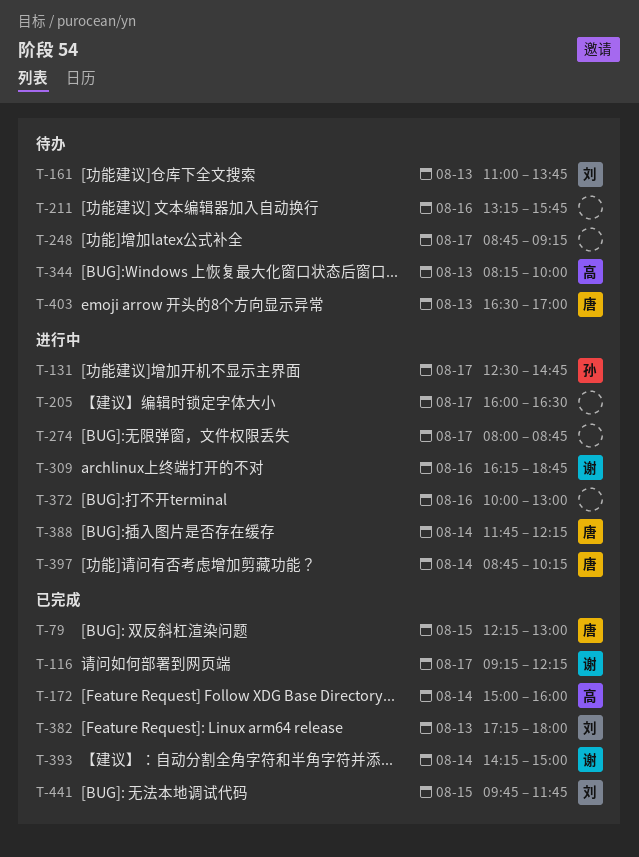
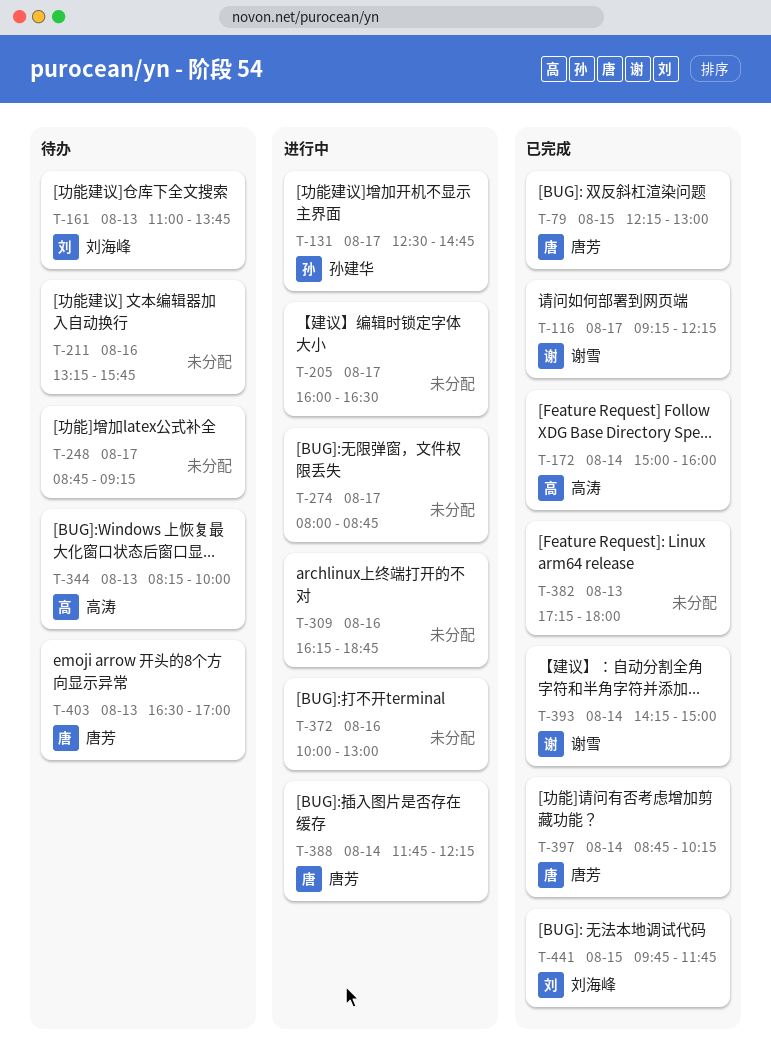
T-309, owner: 谢雪 -> none
T-382, owner: 刘海峰 -> none
T-397, status: 进行中 -> 已完成

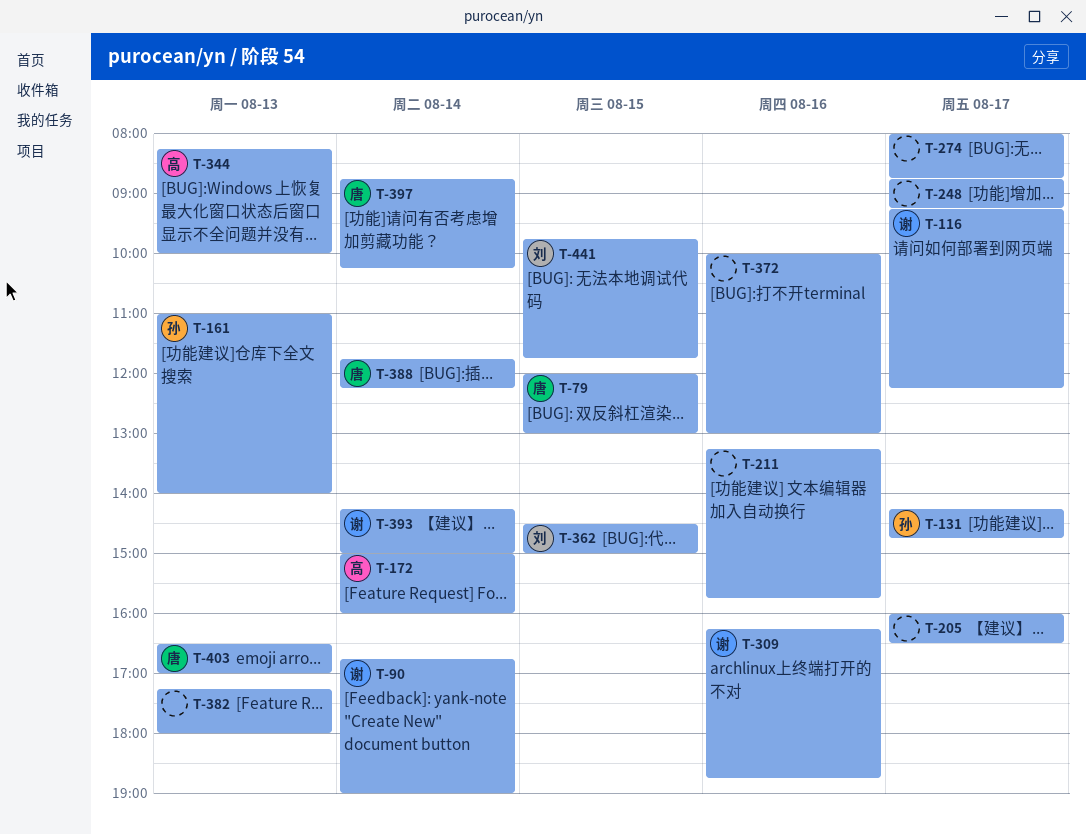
T-79, begins: 12:15 -> 12:00
T-90: none -> present
T-131, begins: 12:30 -> 14:15
T-161, owner: 刘海峰 -> 孙建华
T-161, ends: 13:45 -> 14:00
T-309, owner: none -> 谢雪
T-362: none -> present

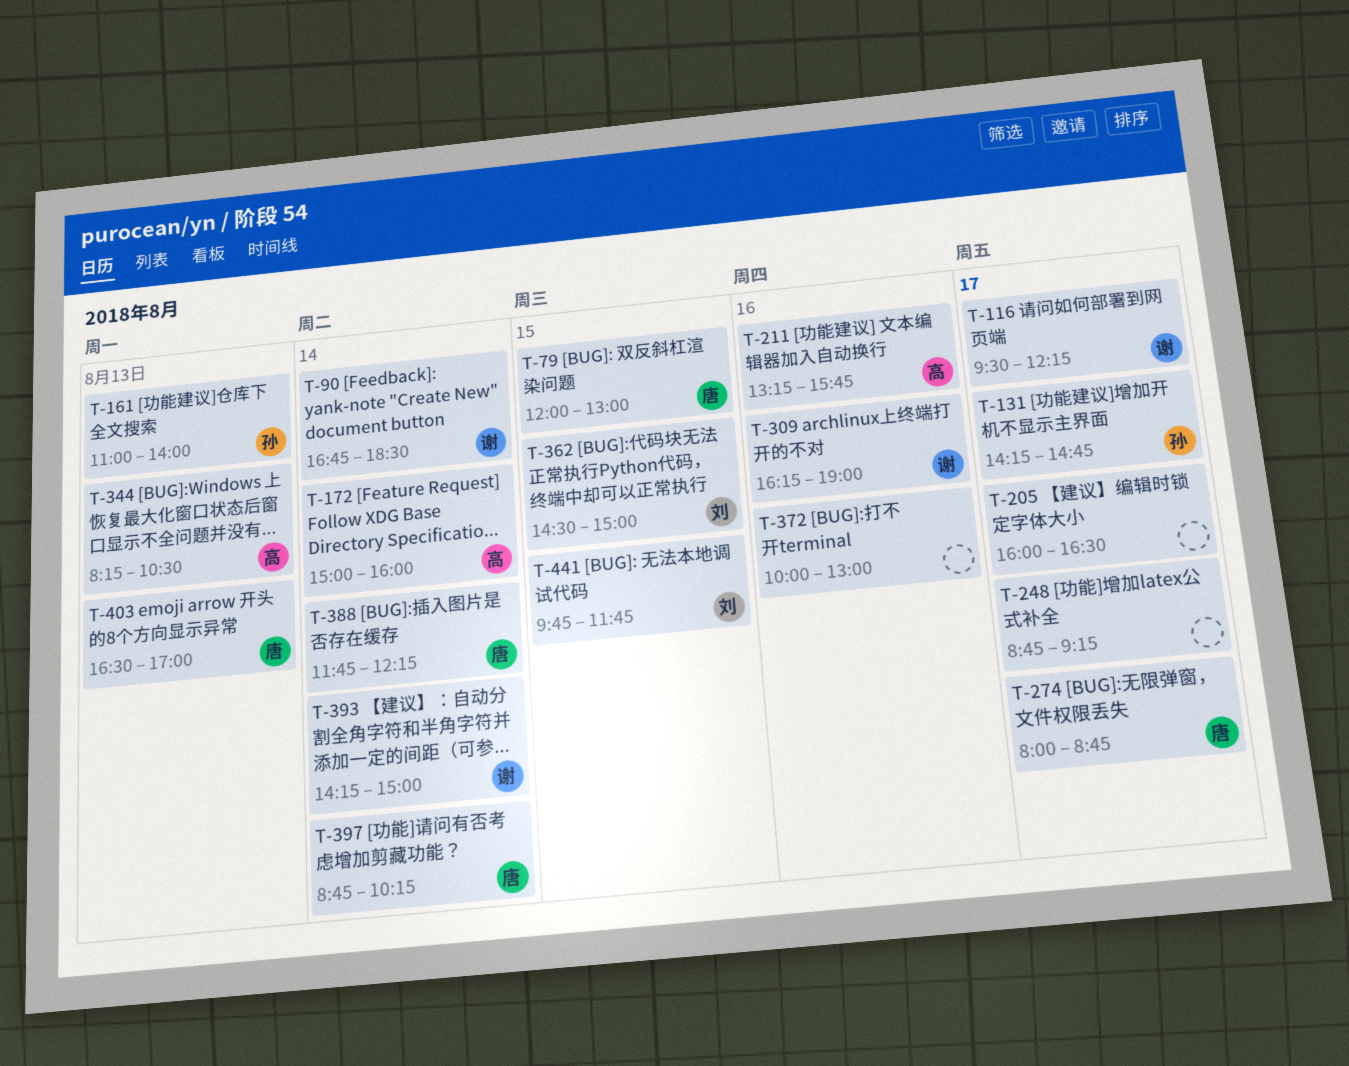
T-90, ends: 19:00 -> 18:30
T-116, begins: 09:15 -> 09:30
T-211, owner: none -> 高
T-274, owner: none -> 唐
T-309, ends: 18:45 -> 19:00
T-344, ends: 10:00 -> 10:30
T-382: present -> none

